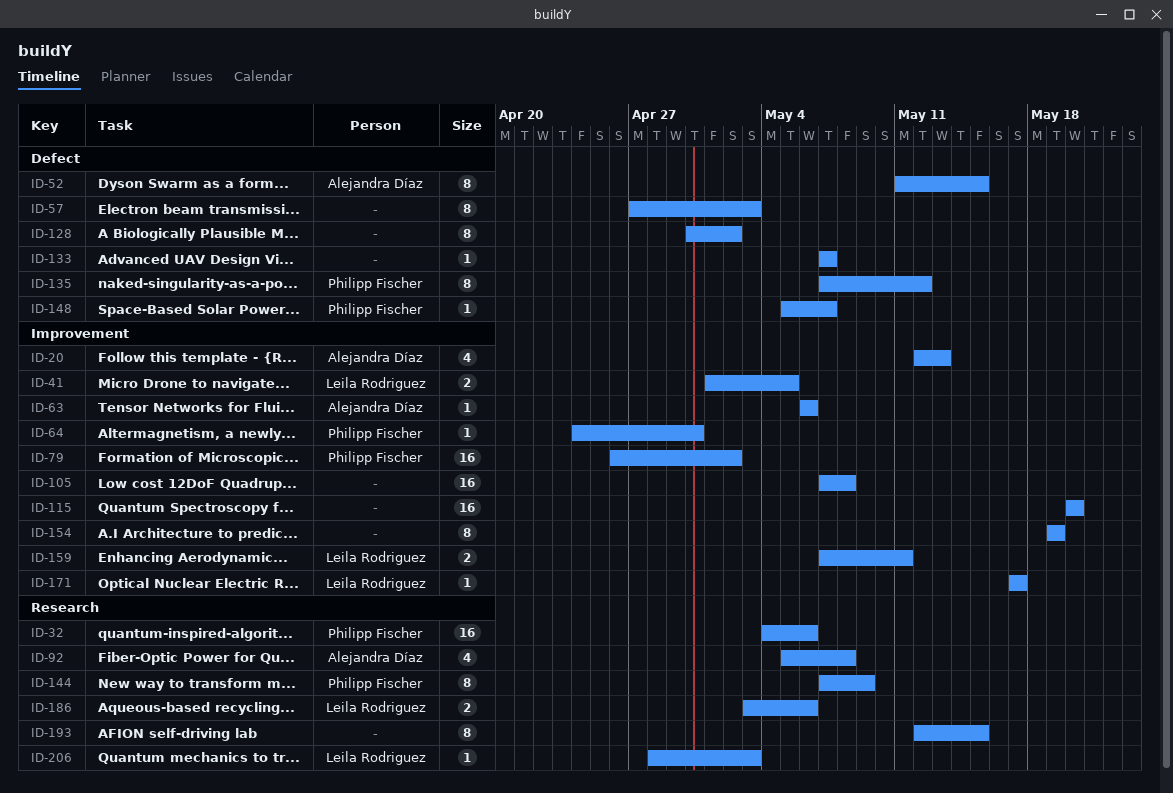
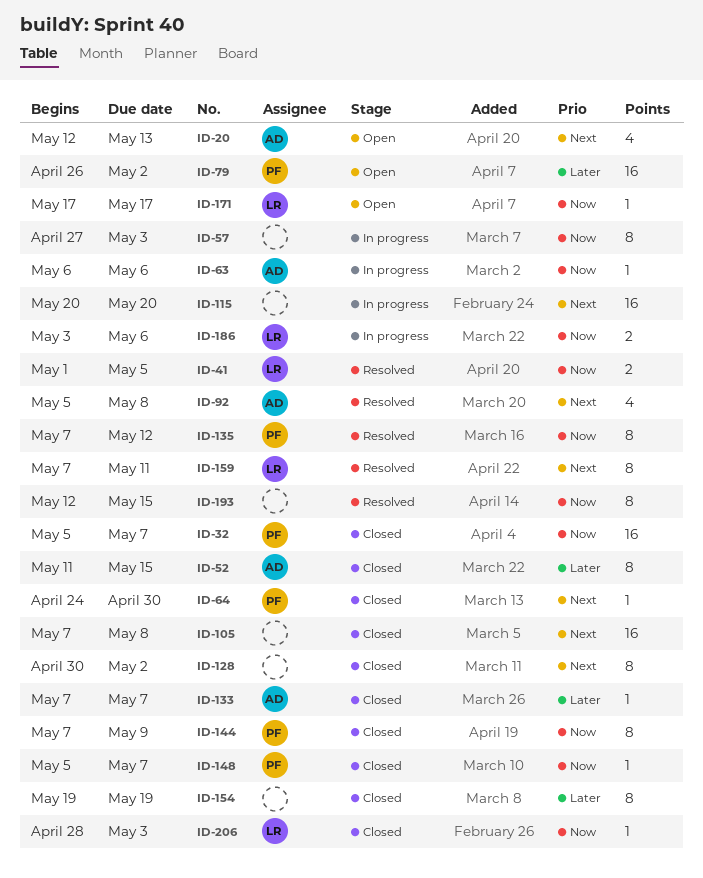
ID-32, start: May 4 -> May 5
ID-32, due: May 6 -> May 7
ID-133, owner: none -> Alejandra Díaz
ID-159, estimate: 2 -> 8

